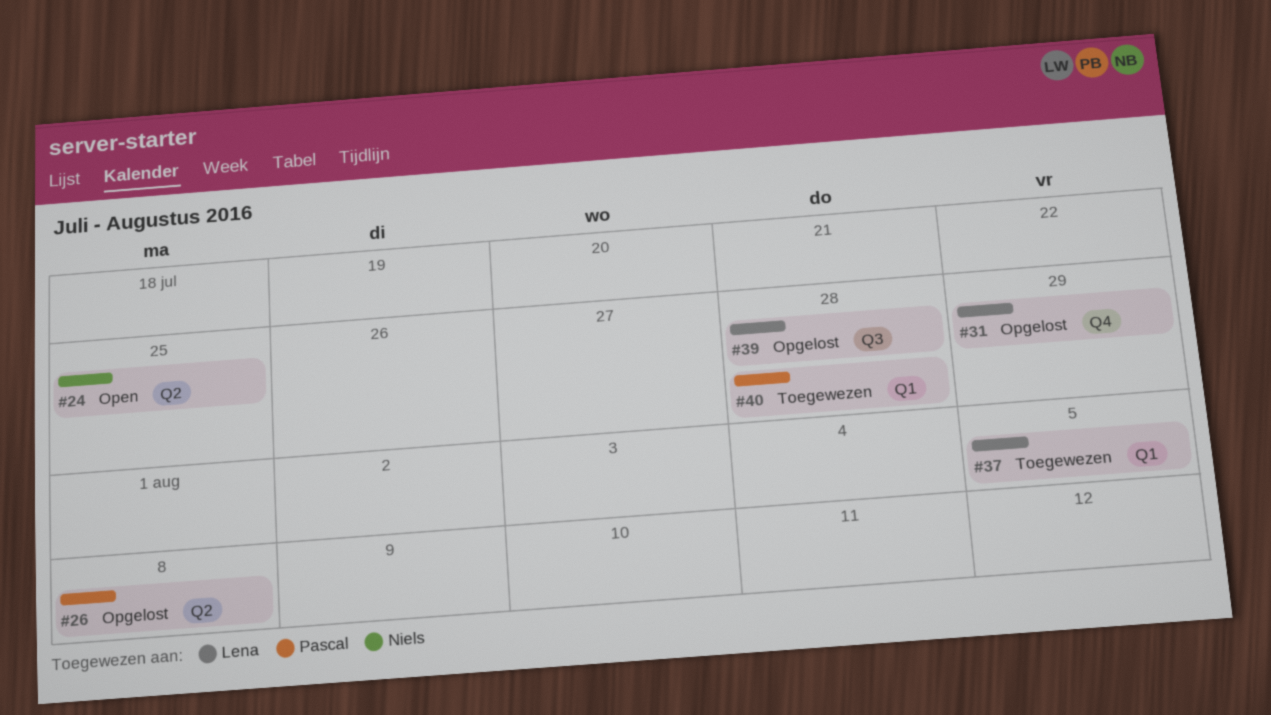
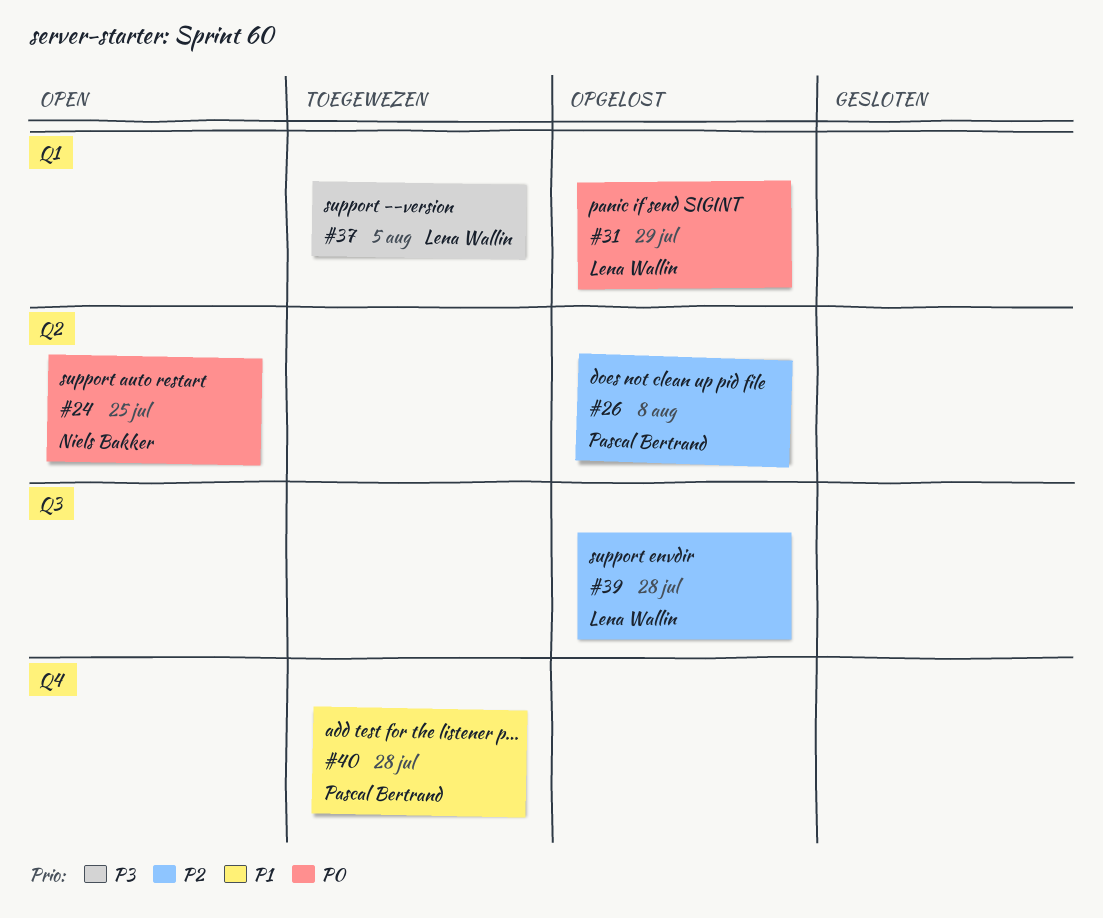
#31, label: Q4 -> Q1
#40, label: Q1 -> Q4

